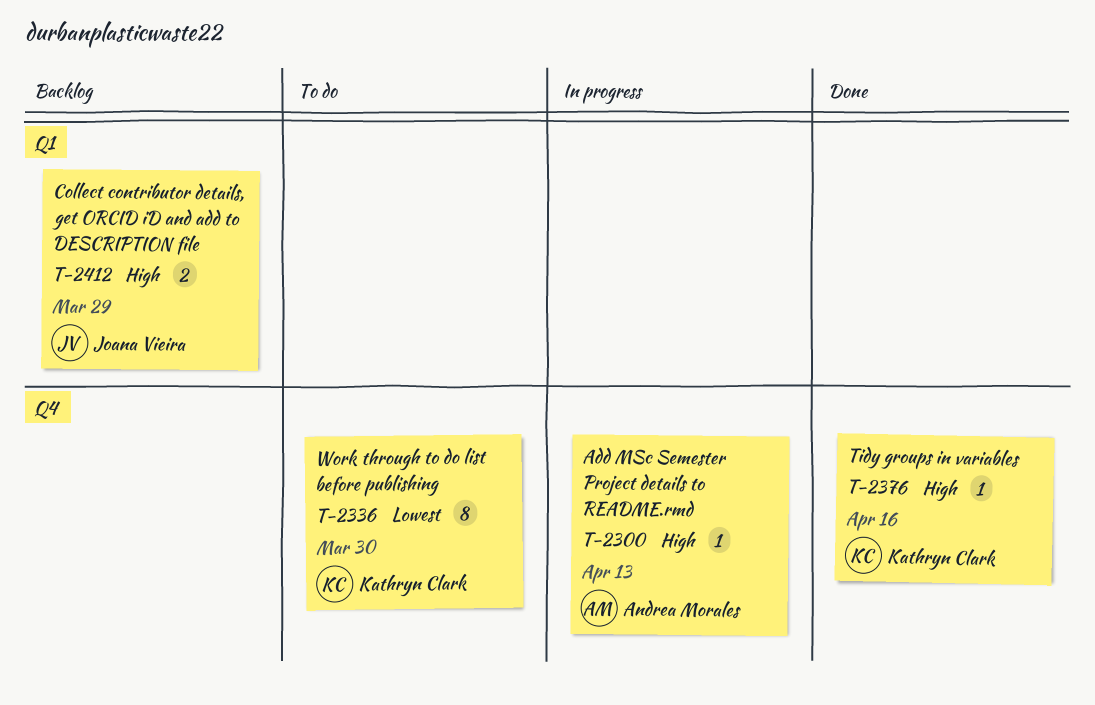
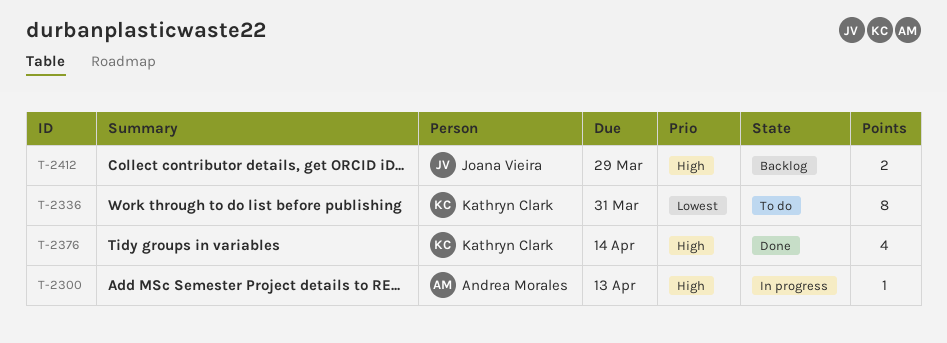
T-2336, due: Mar 30 -> Mar 31
T-2376, estimate: 1 -> 4
T-2376, due: Apr 16 -> Apr 14

